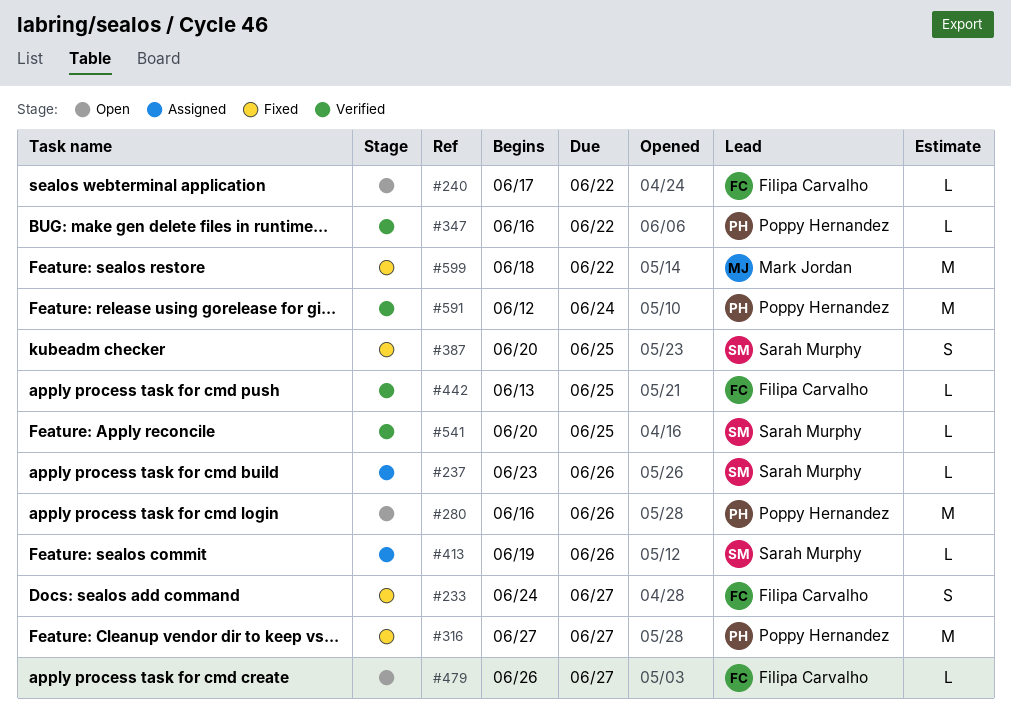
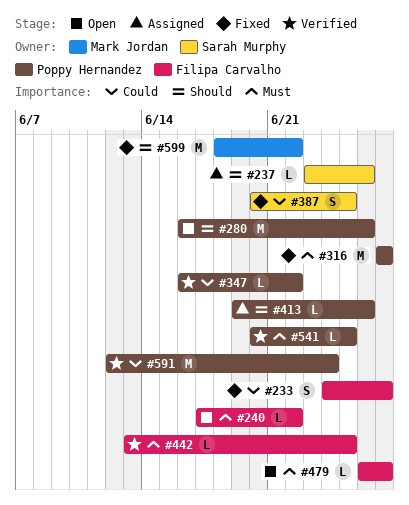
#413, owner: Sarah Murphy -> Poppy Hernandez
#541, owner: Sarah Murphy -> Poppy Hernandez

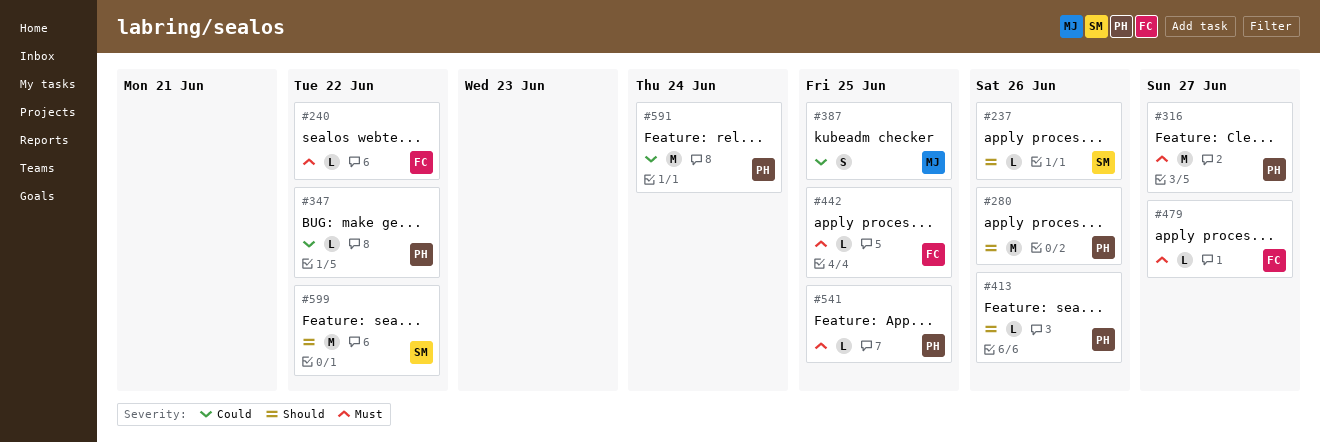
#233: present -> none
#387, owner: Sarah Murphy -> Mark Jordan
#599, owner: Mark Jordan -> Sarah Murphy

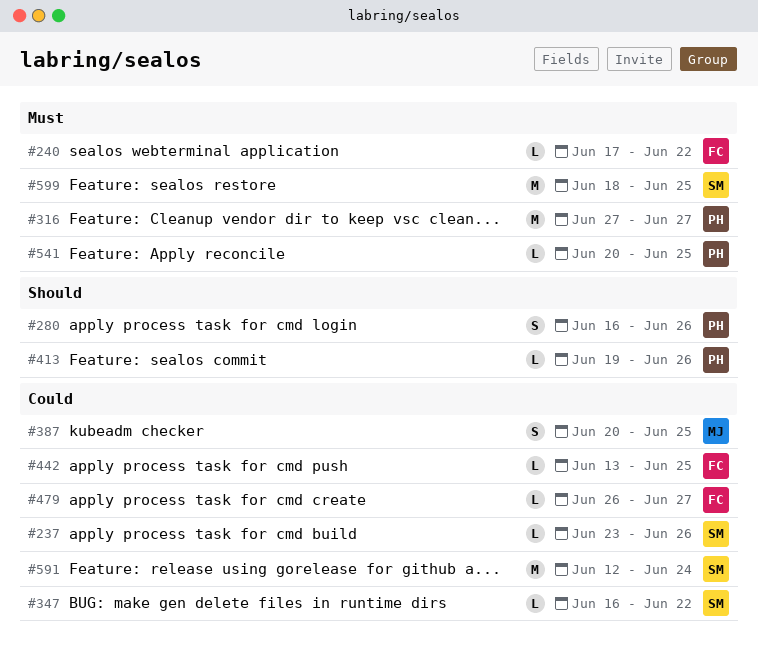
#237, priority: Should -> Could
#280, estimate: M -> S
#347, owner: PH -> SM
#442, priority: Must -> Could
#479, priority: Must -> Could
#591, owner: PH -> SM
#599, priority: Should -> Must
#599, due: Jun 22 -> Jun 25

